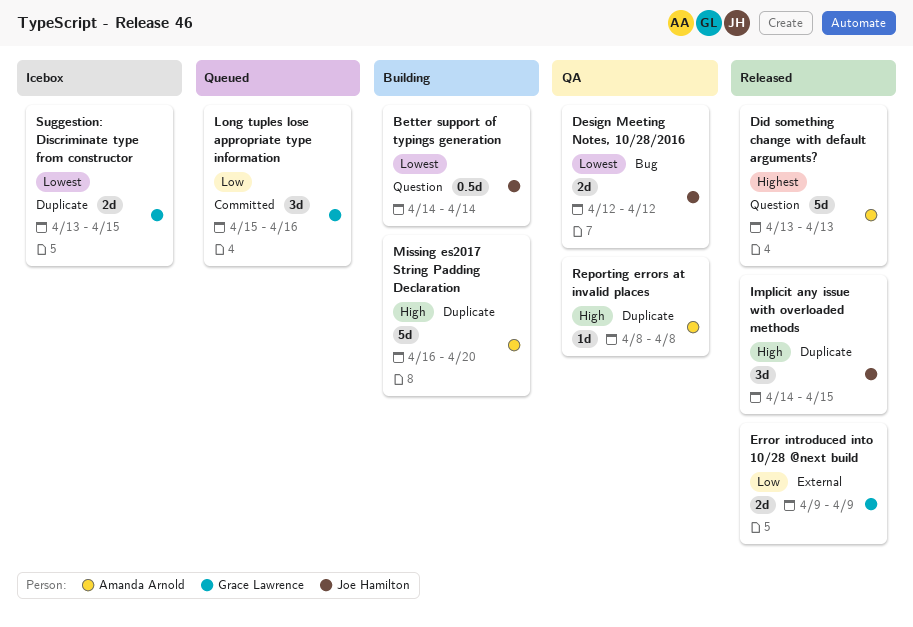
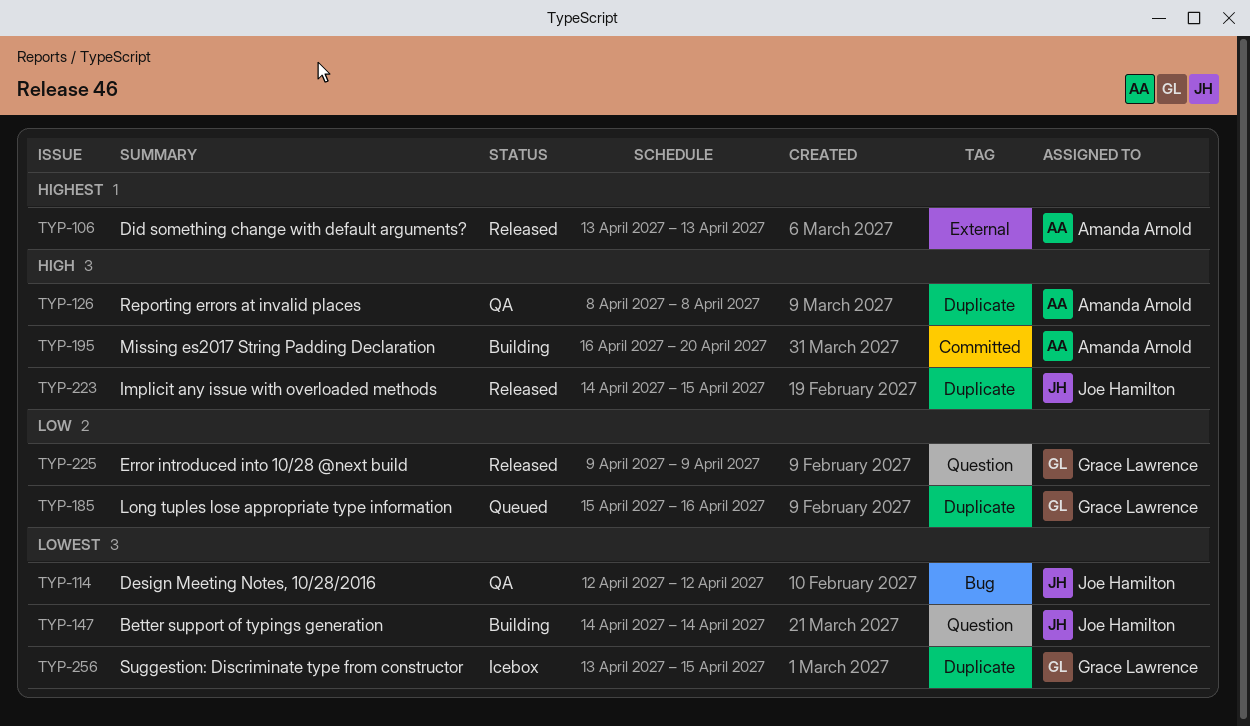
Did something change with default arguments?, label: Question -> External
Error introduced into 10/28 @next build, label: External -> Question
Long tuples lose appropriate type information, label: Committed -> Duplicate
Missing es2017 String Padding Declaration, label: Duplicate -> Committed

